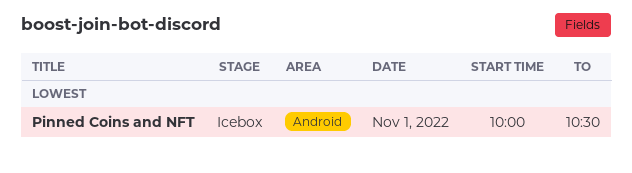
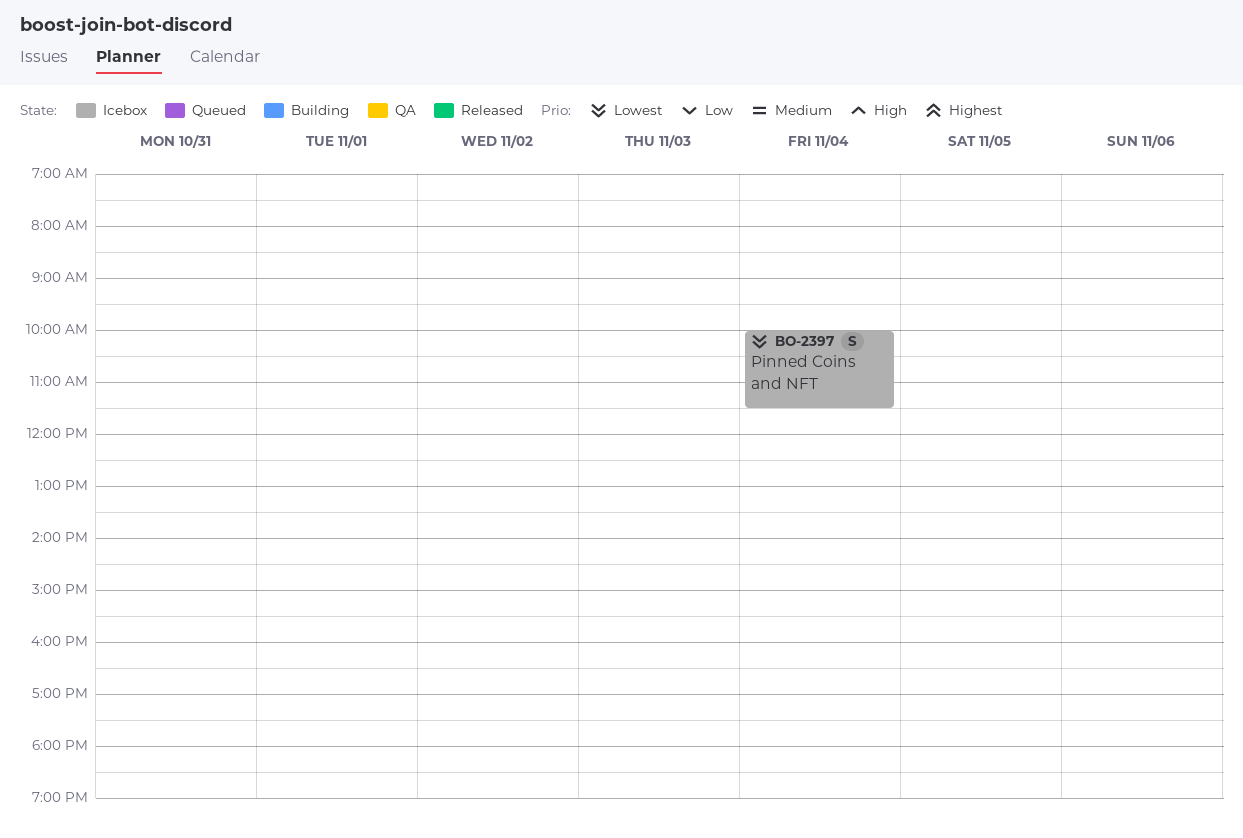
Pinned Coins and NFT, day: Nov 1 -> Nov 4
Pinned Coins and NFT, ends: 10:30 -> 11:30

